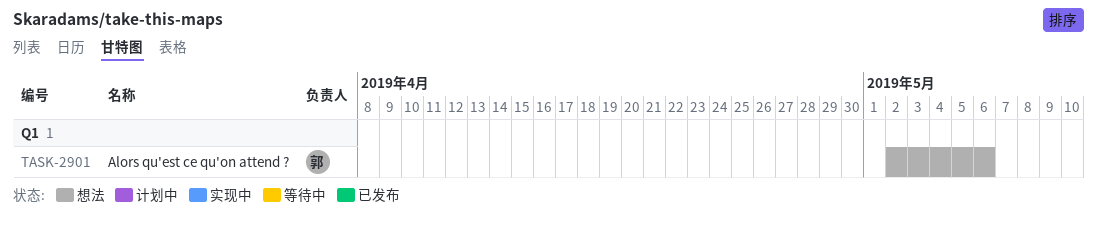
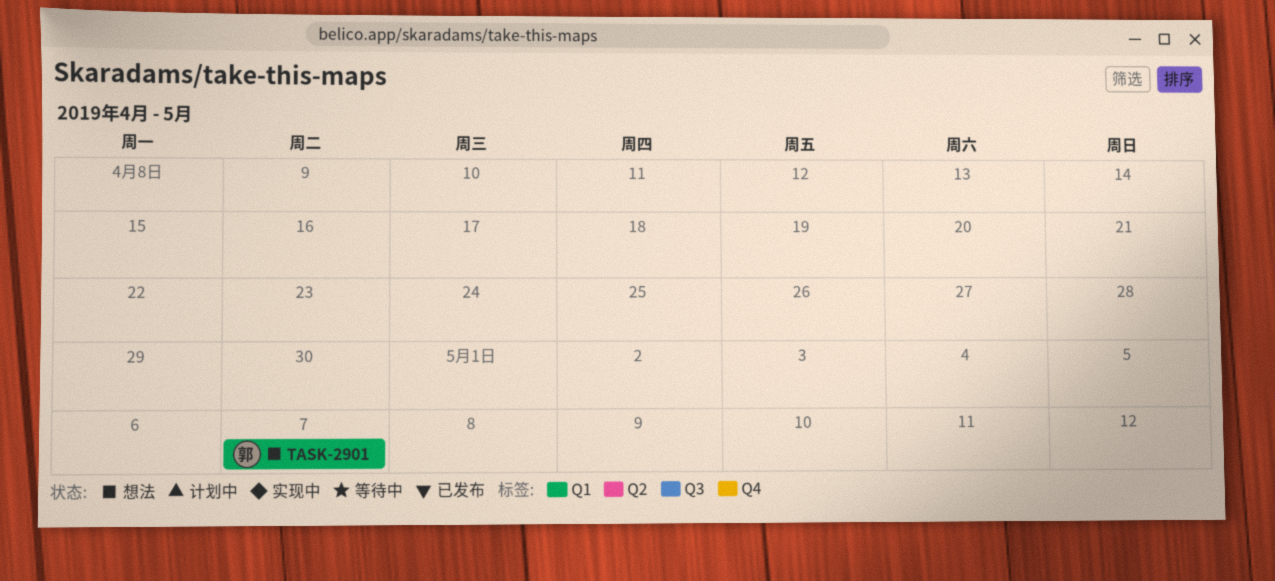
TASK-2901, start: May 2 -> May 7
TASK-2901, due: May 6 -> May 7

